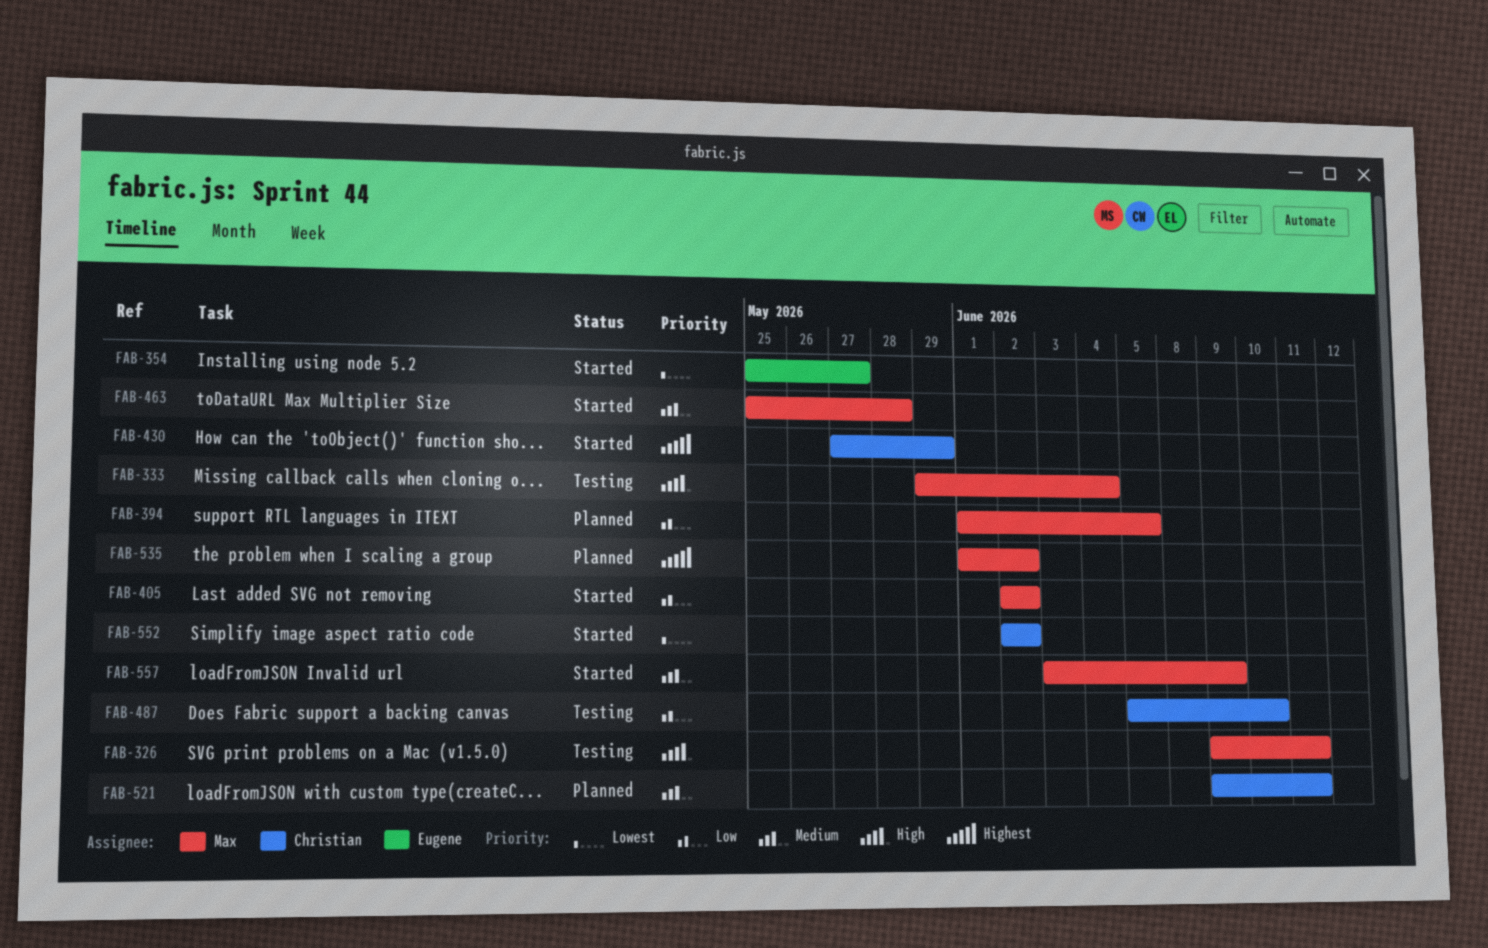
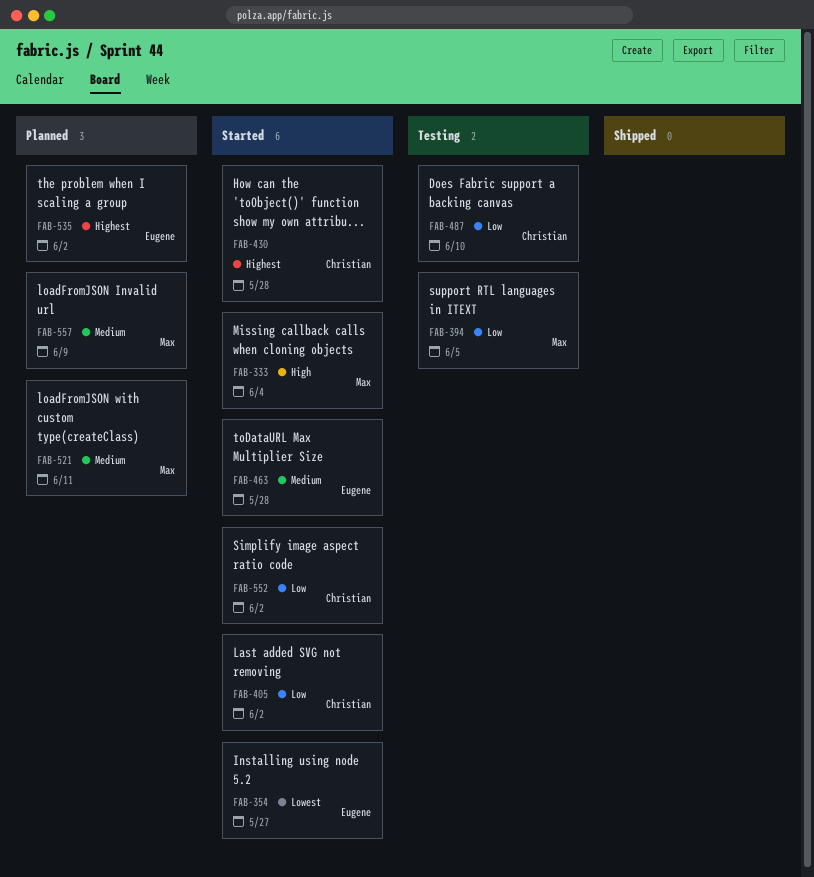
FAB-326: present -> none
FAB-333, status: Testing -> Started
FAB-394, status: Planned -> Testing
FAB-405, owner: Max -> Christian
FAB-430, due: May 29 -> May 28
FAB-463, owner: Max -> Eugene
FAB-521, owner: Christian -> Max
FAB-535, owner: Max -> Eugene
FAB-552, priority: Lowest -> Low
FAB-557, status: Started -> Planned

